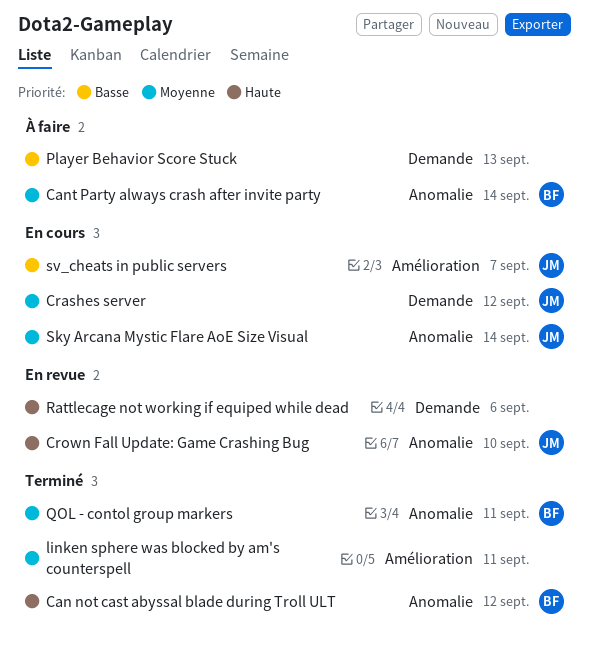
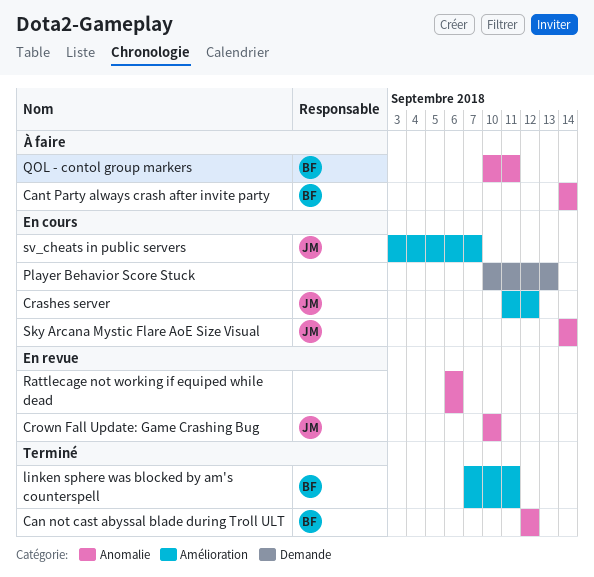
Crashes server, label: Demande -> Amélioration
linken sphere was blocked by am's counterspell, owner: none -> BF
Player Behavior Score Stuck, status: À faire -> En cours
QOL - contol group markers, status: Terminé -> À faire
Rattlecage not working if equiped while dead, label: Demande -> Anomalie

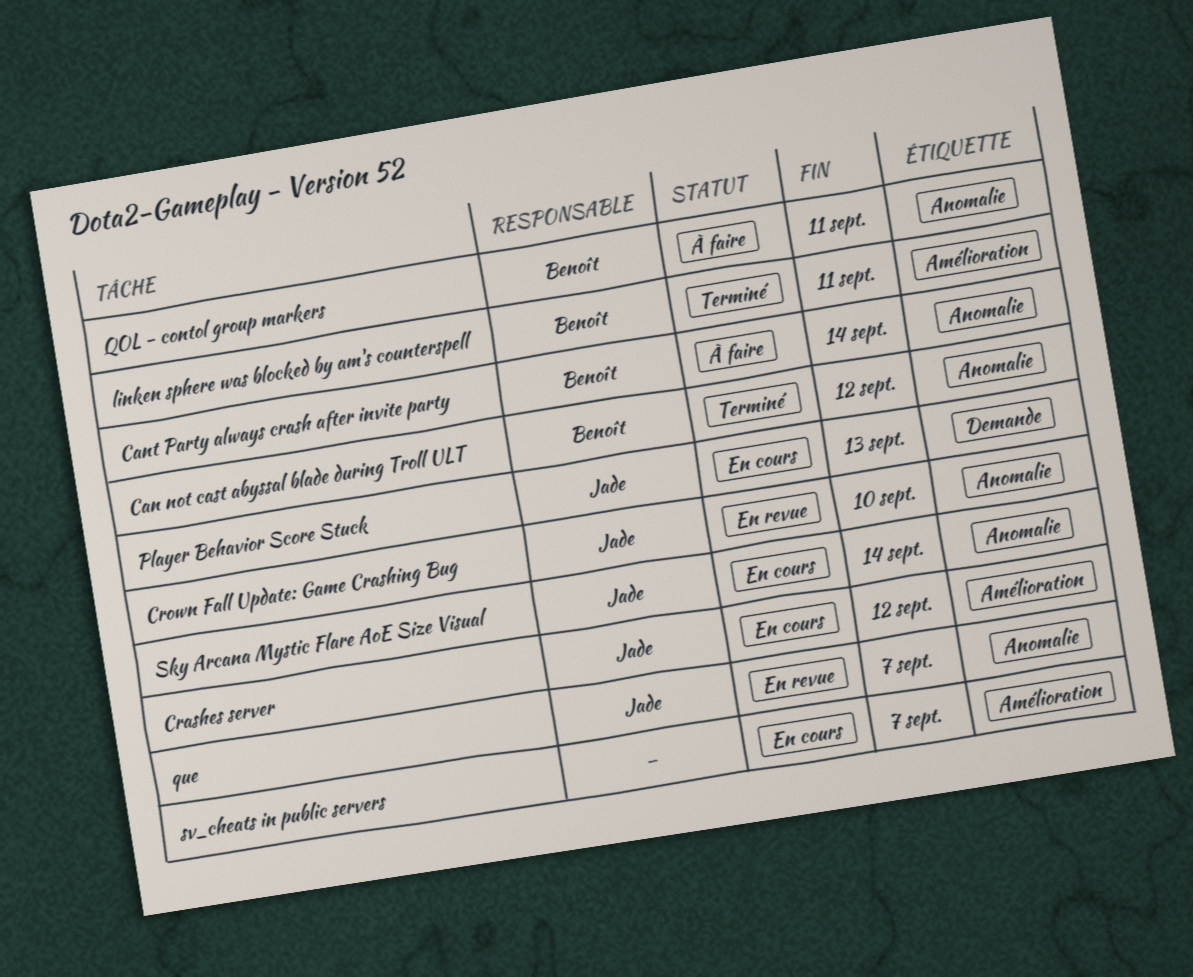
Player Behavior Score Stuck, owner: none -> Jade
que: none -> present
Rattlecage not working if equiped while dead: present -> none
sv_cheats in public servers, owner: Jade -> none

